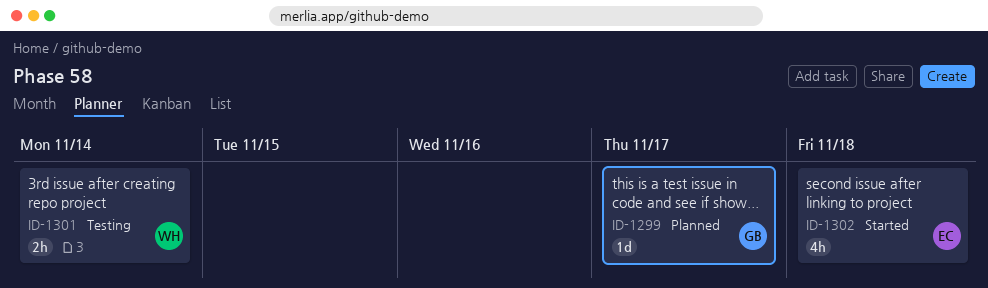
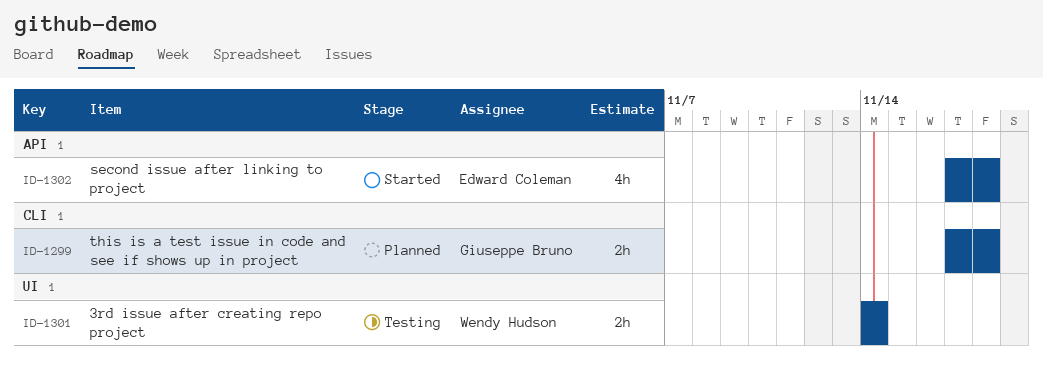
ID-1299, estimate: 1d -> 2h
ID-1299, due: Nov 17 -> Nov 18

